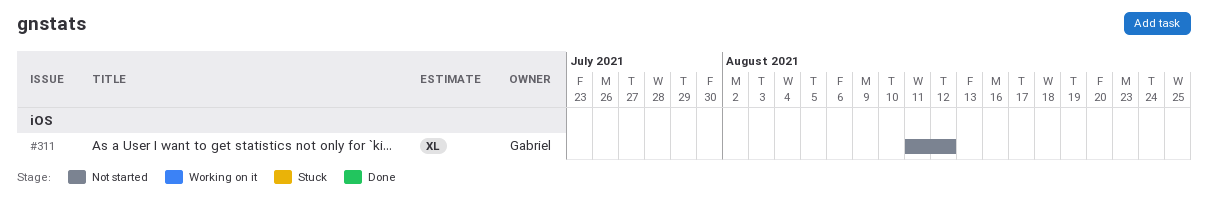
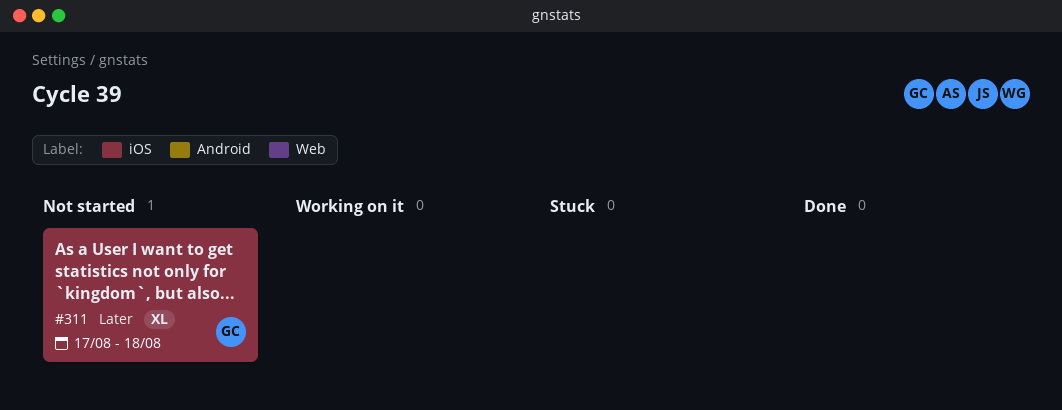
#311, start: Aug 11 -> Aug 17
#311, due: Aug 12 -> Aug 18

